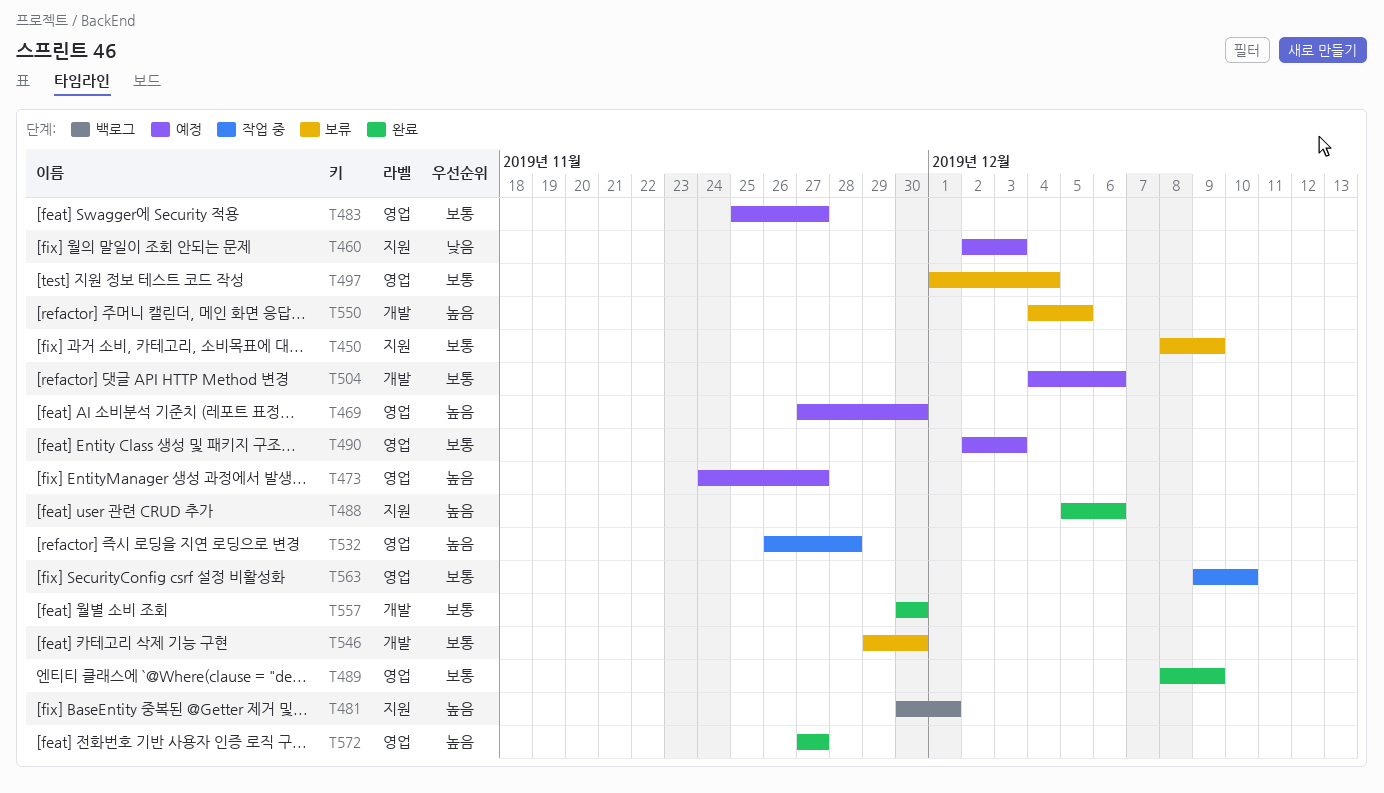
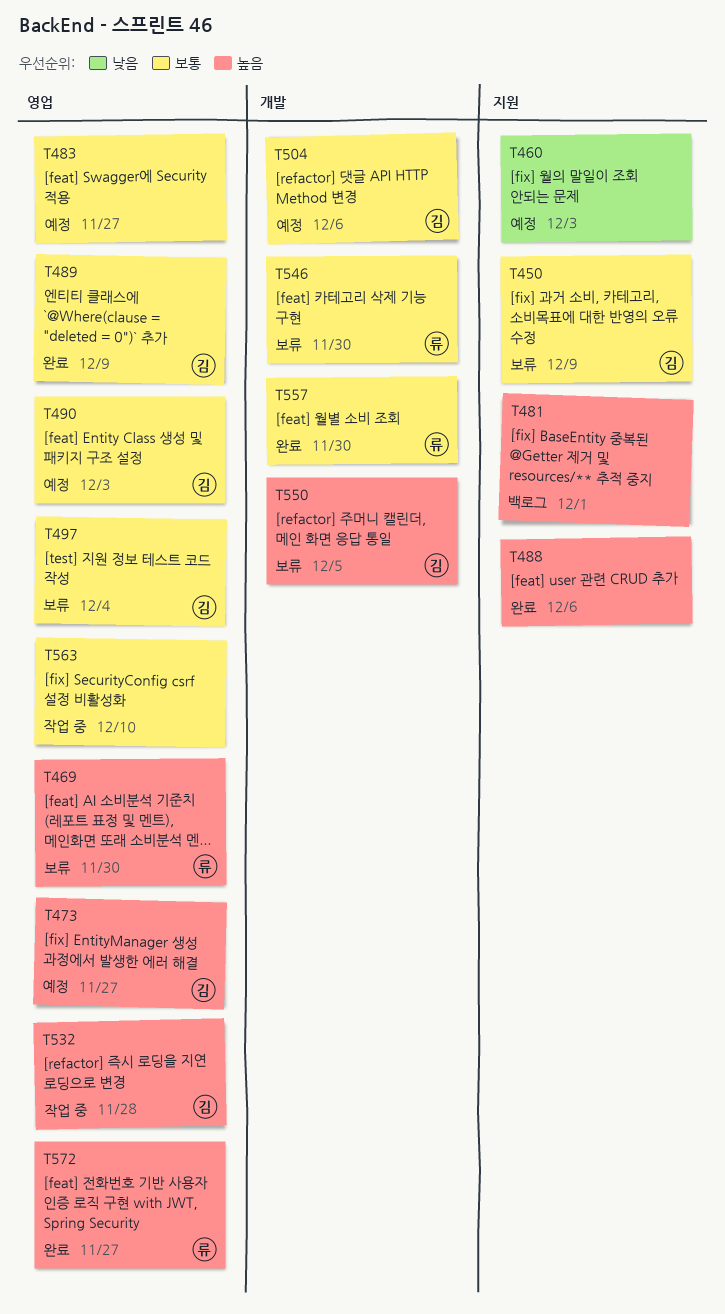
T469, status: 예정 -> 보류

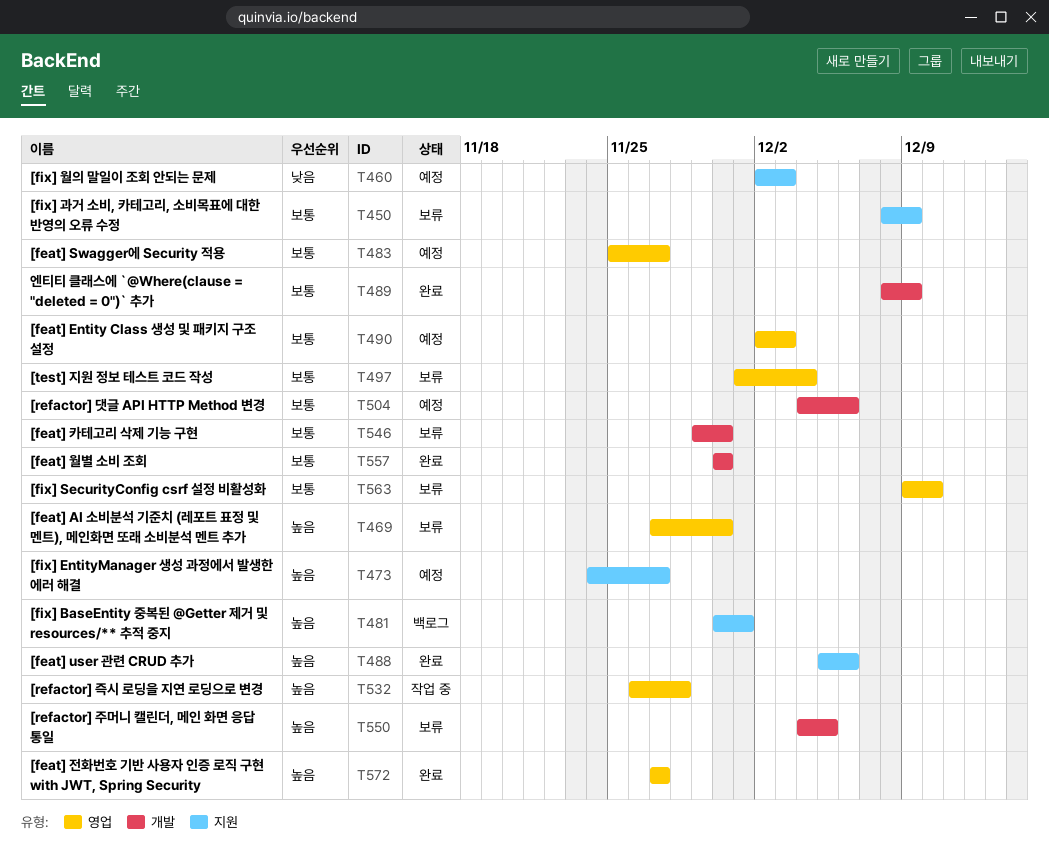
T473, label: 영업 -> 지원
T489, label: 영업 -> 개발
T563, status: 작업 중 -> 보류

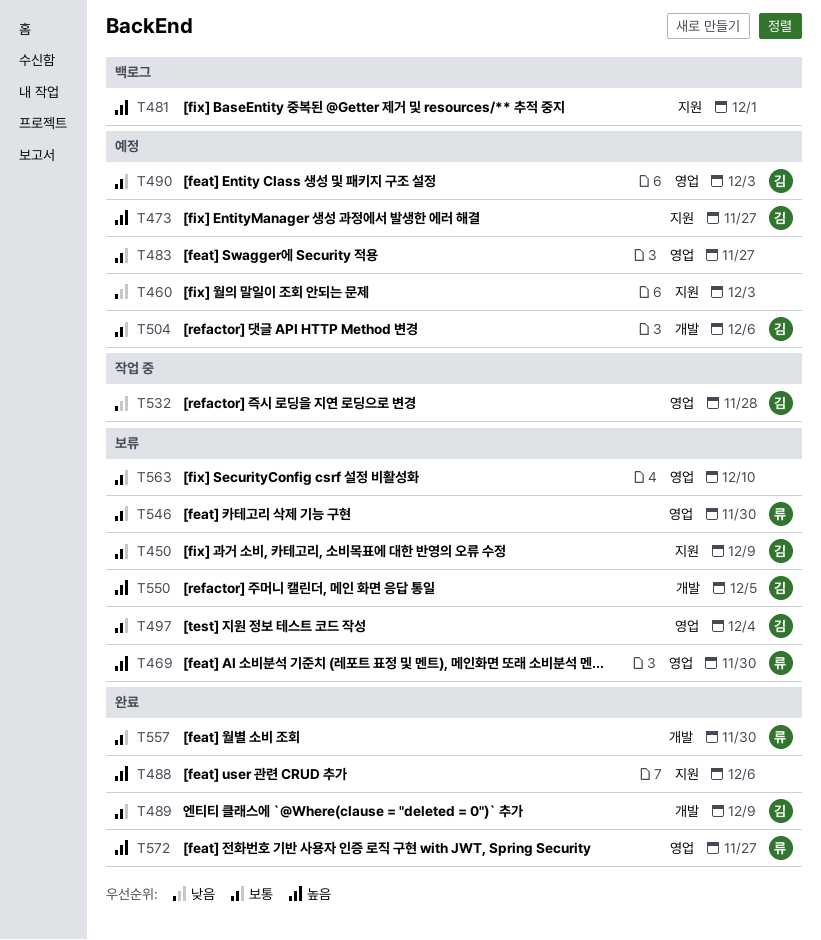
T532, priority: 높음 -> 낮음
T546, label: 개발 -> 영업

